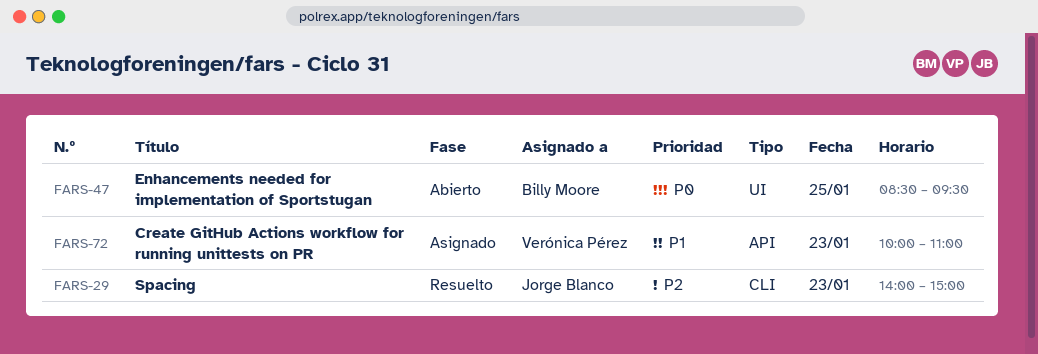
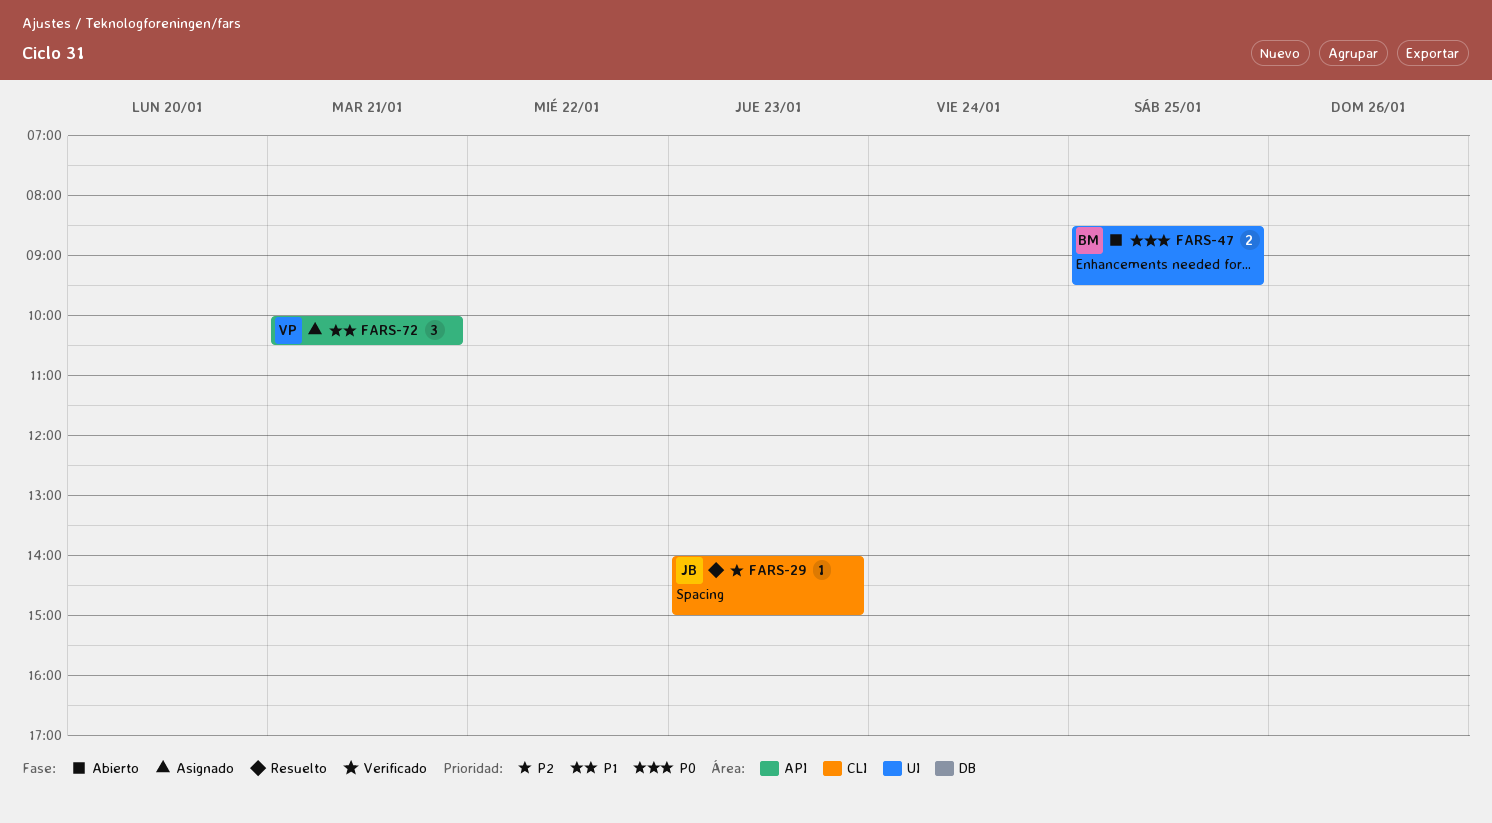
FARS-72, day: Jan 23 -> Jan 21
FARS-72, ends: 11:00 -> 10:30

